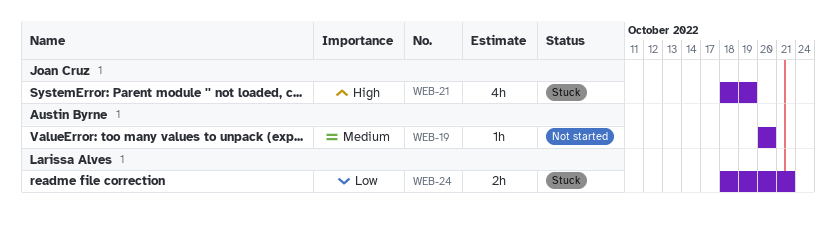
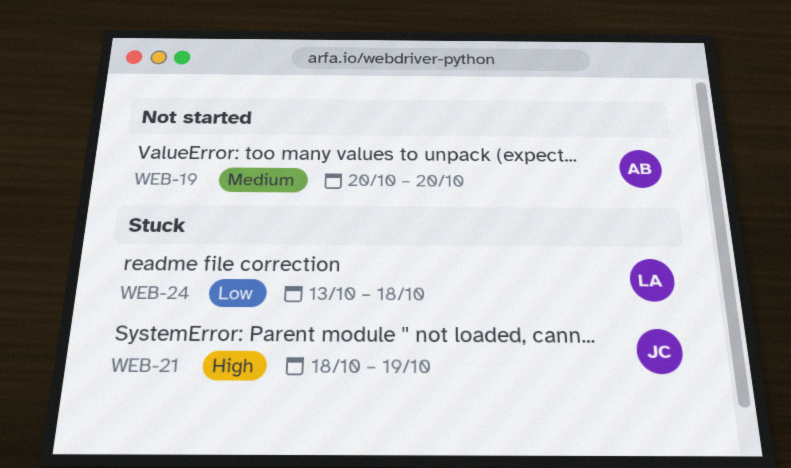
WEB-24, start: Oct 18 -> Oct 13
WEB-24, due: Oct 21 -> Oct 18

